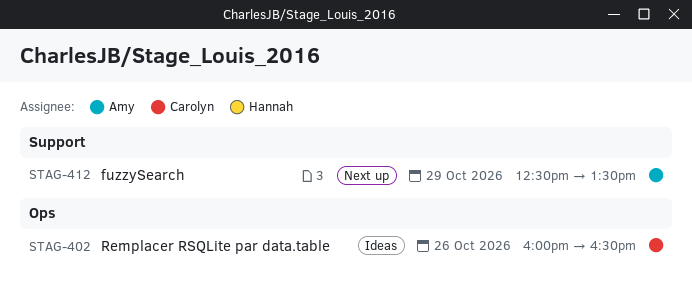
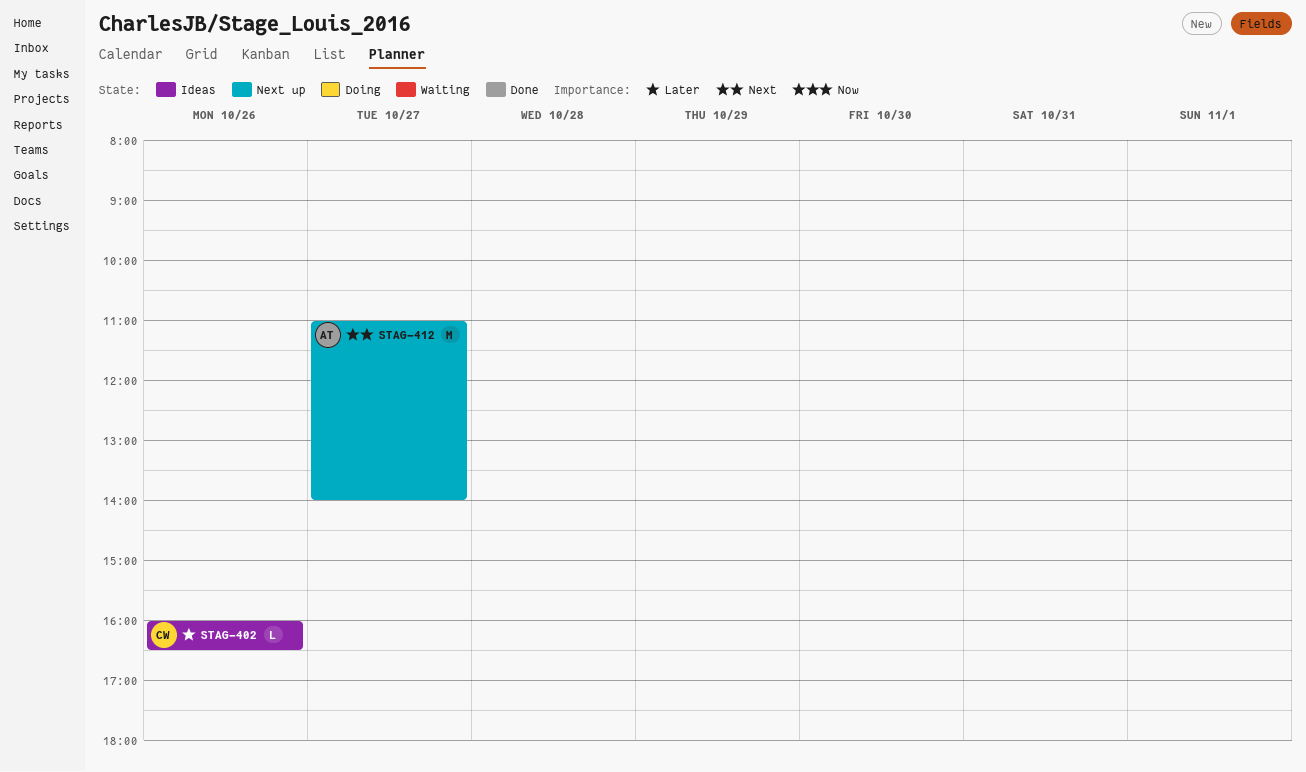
STAG-412, day: Oct 29 -> Oct 27
STAG-412, begins: 12:30 -> 11:00
STAG-412, ends: 13:30 -> 14:00

